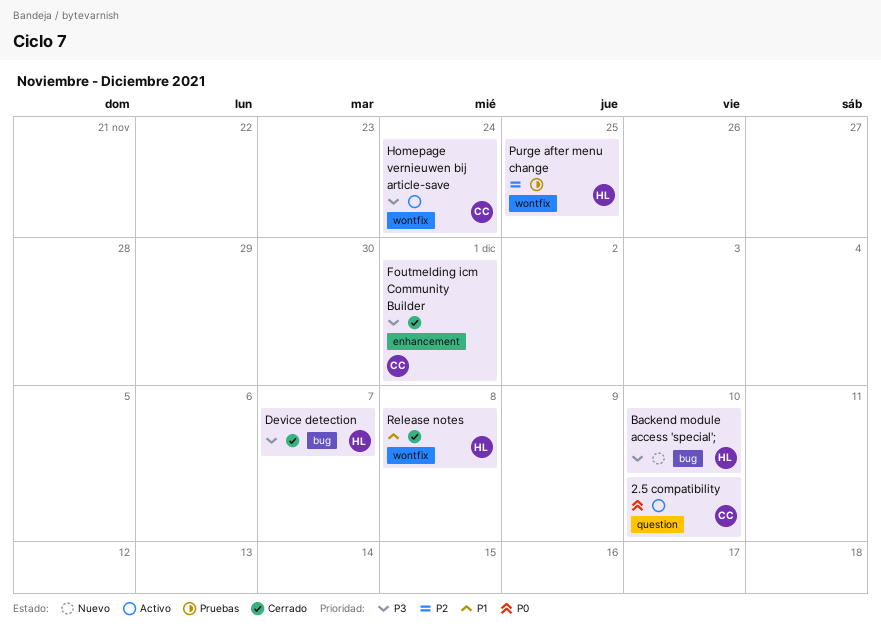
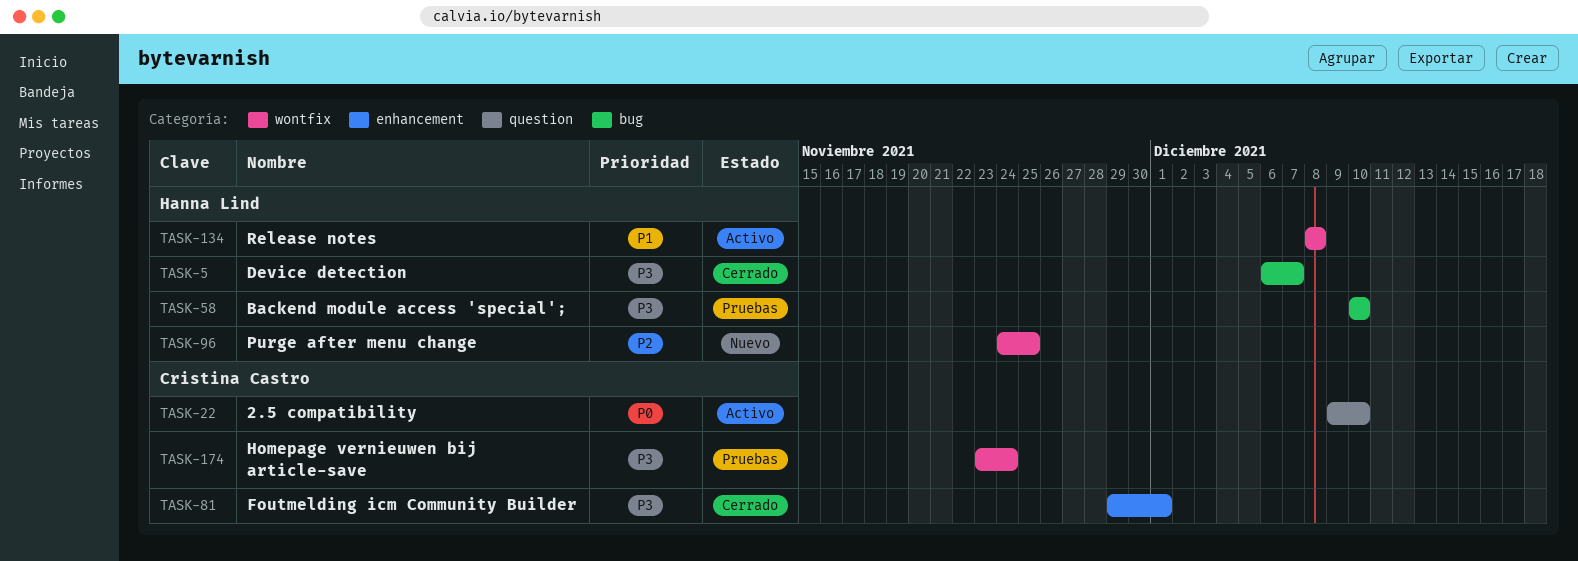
Backend module access 'special';, status: Nuevo -> Pruebas
Homepage vernieuwen bij article-save, status: Activo -> Pruebas
Purge after menu change, status: Pruebas -> Nuevo
Release notes, status: Cerrado -> Activo

